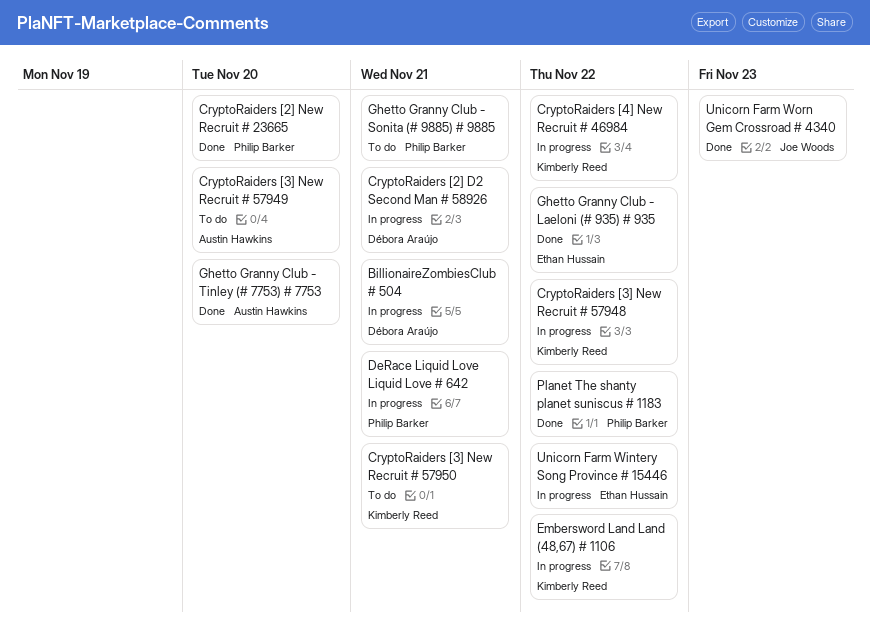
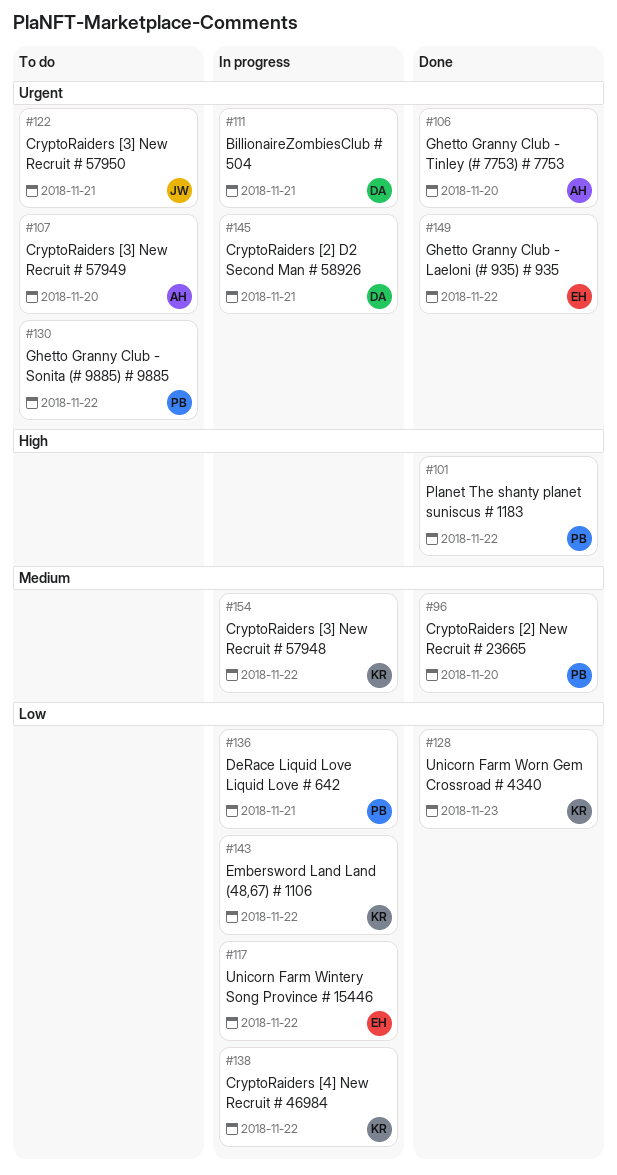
CryptoRaiders [3] New Recruit # 57950, owner: Kimberly Reed -> Joe Woods
Ghetto Granny Club - Sonita (# 9885) # 9885, due: Nov 21 -> Nov 22
Unicorn Farm Worn Gem Crossroad # 4340, owner: Joe Woods -> Kimberly Reed

